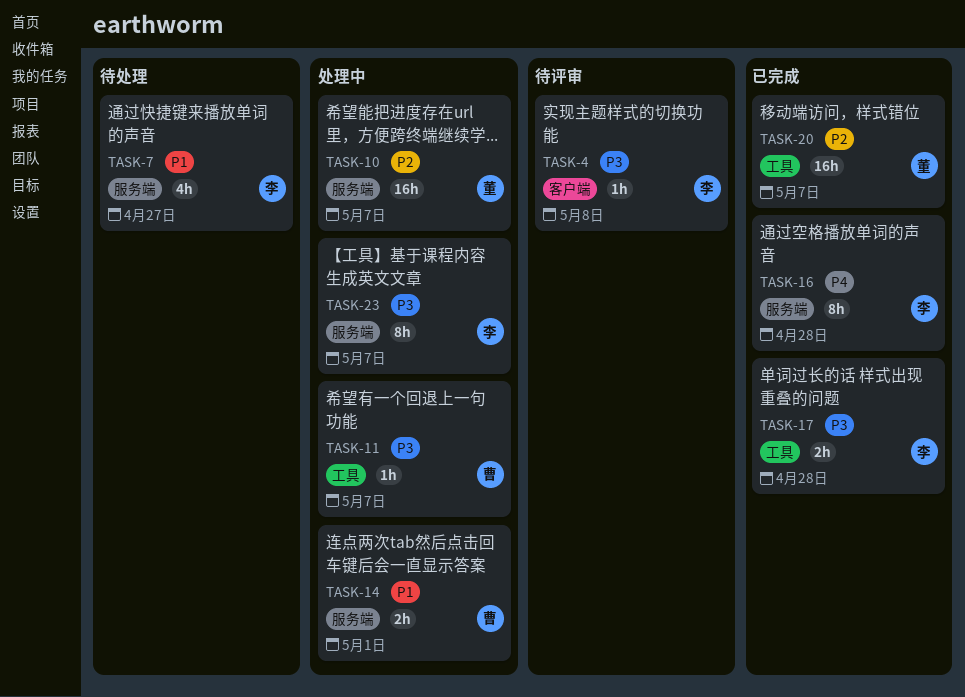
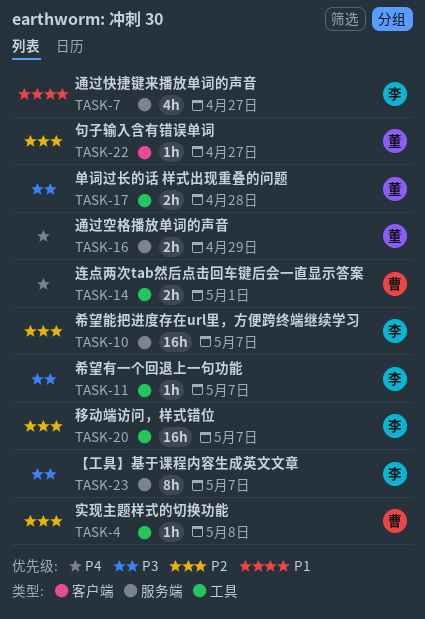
TASK-4, owner: 李 -> 曹
TASK-4, priority: P3 -> P2
TASK-4, label: 客户端 -> 工具
TASK-10, owner: 董 -> 李
TASK-11, owner: 曹 -> 李
TASK-14, priority: P1 -> P4
TASK-14, label: 服务端 -> 工具
TASK-16, owner: 李 -> 董
TASK-16, estimate: 8h -> 2h
TASK-16, due: Apr 28 -> Apr 29
TASK-17, owner: 李 -> 董
TASK-20, owner: 董 -> 李
TASK-22: none -> present

